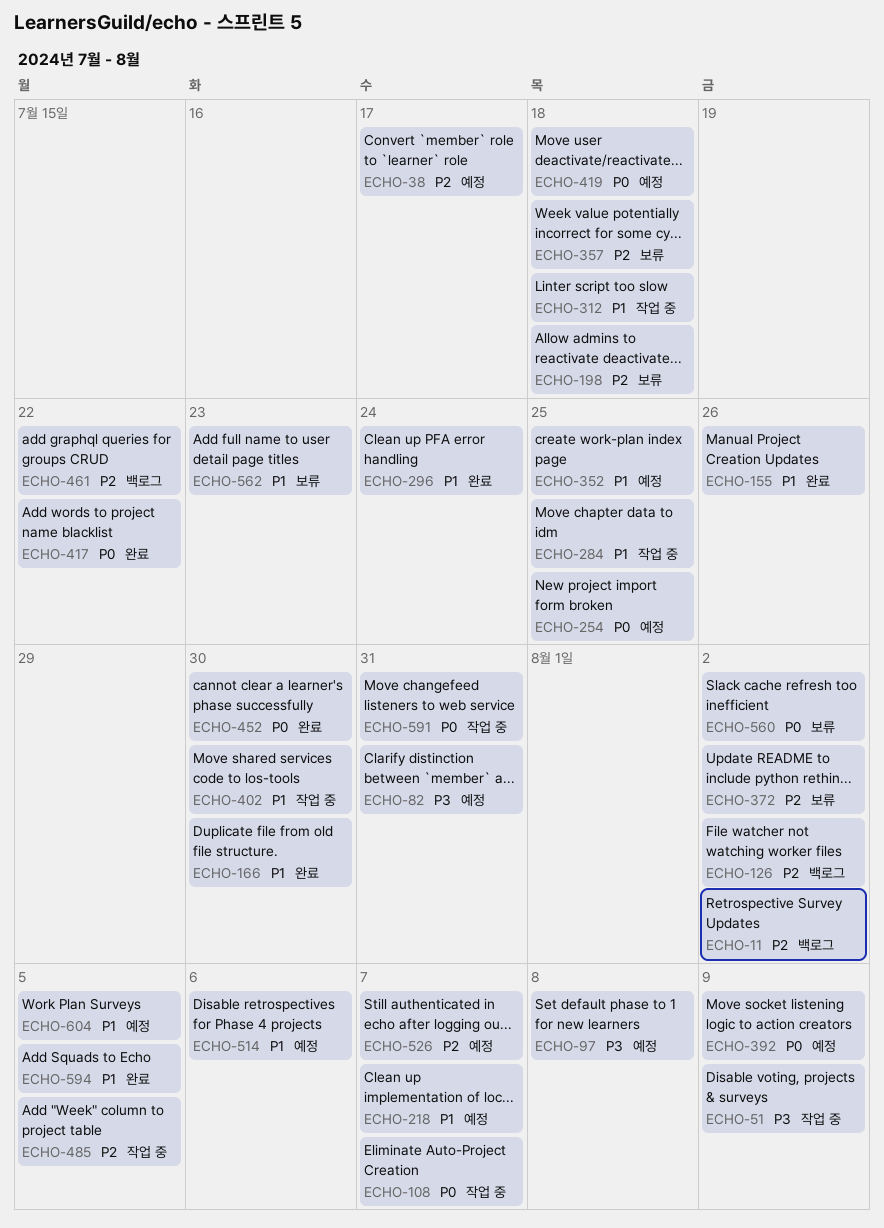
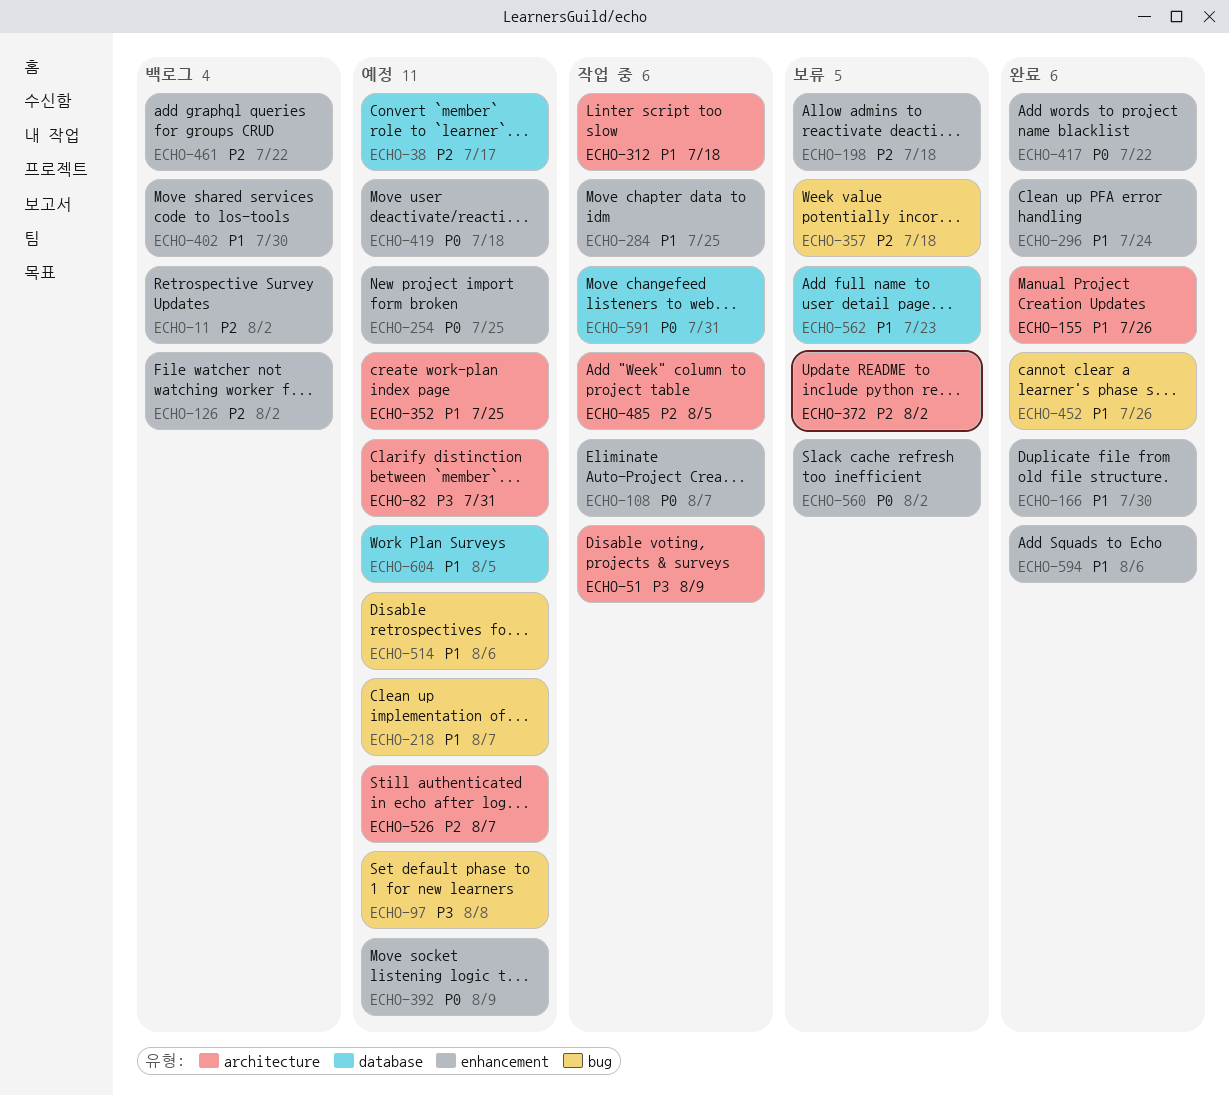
ECHO-402, status: 작업 중 -> 백로그
ECHO-452, priority: P0 -> P1
ECHO-452, due: Jul 30 -> Jul 26
ECHO-594, due: Aug 5 -> Aug 6

